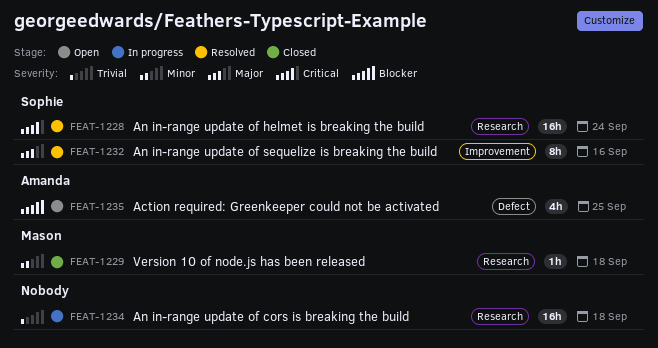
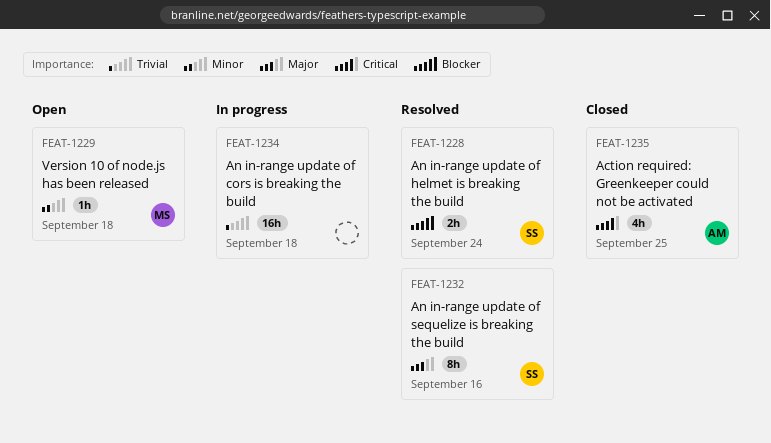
FEAT-1228, priority: Critical -> Blocker
FEAT-1228, estimate: 16h -> 2h
FEAT-1229, status: Closed -> Open
FEAT-1235, status: Open -> Closed
FEAT-1235, priority: Blocker -> Critical

